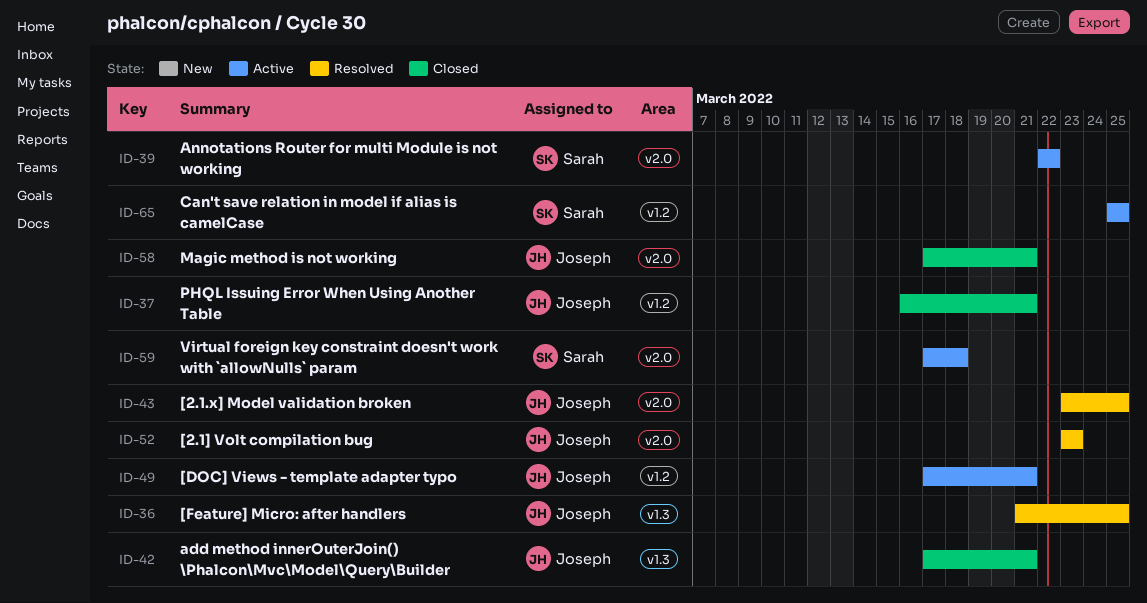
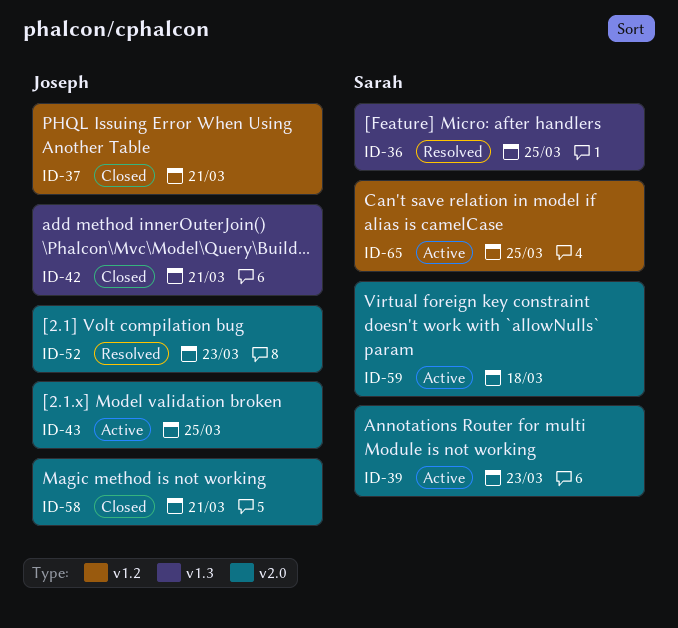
ID-36, owner: Joseph -> Sarah
ID-39, due: Mar 22 -> Mar 23
ID-43, status: Resolved -> Active
ID-49: present -> none

